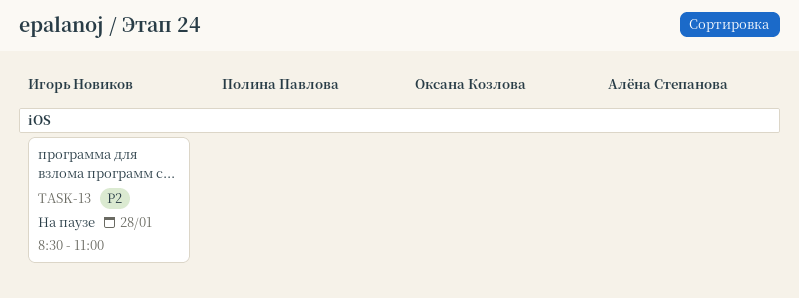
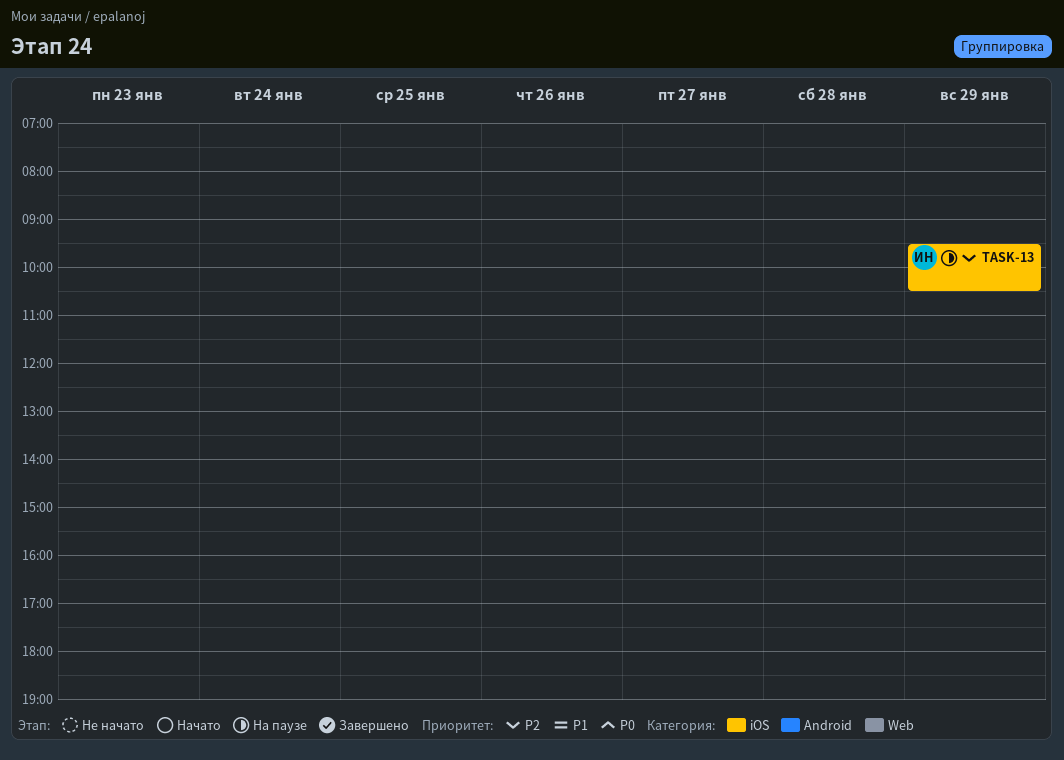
TASK-13, day: Jan 28 -> Jan 29
TASK-13, begins: 08:30 -> 09:30
TASK-13, ends: 11:00 -> 10:30

